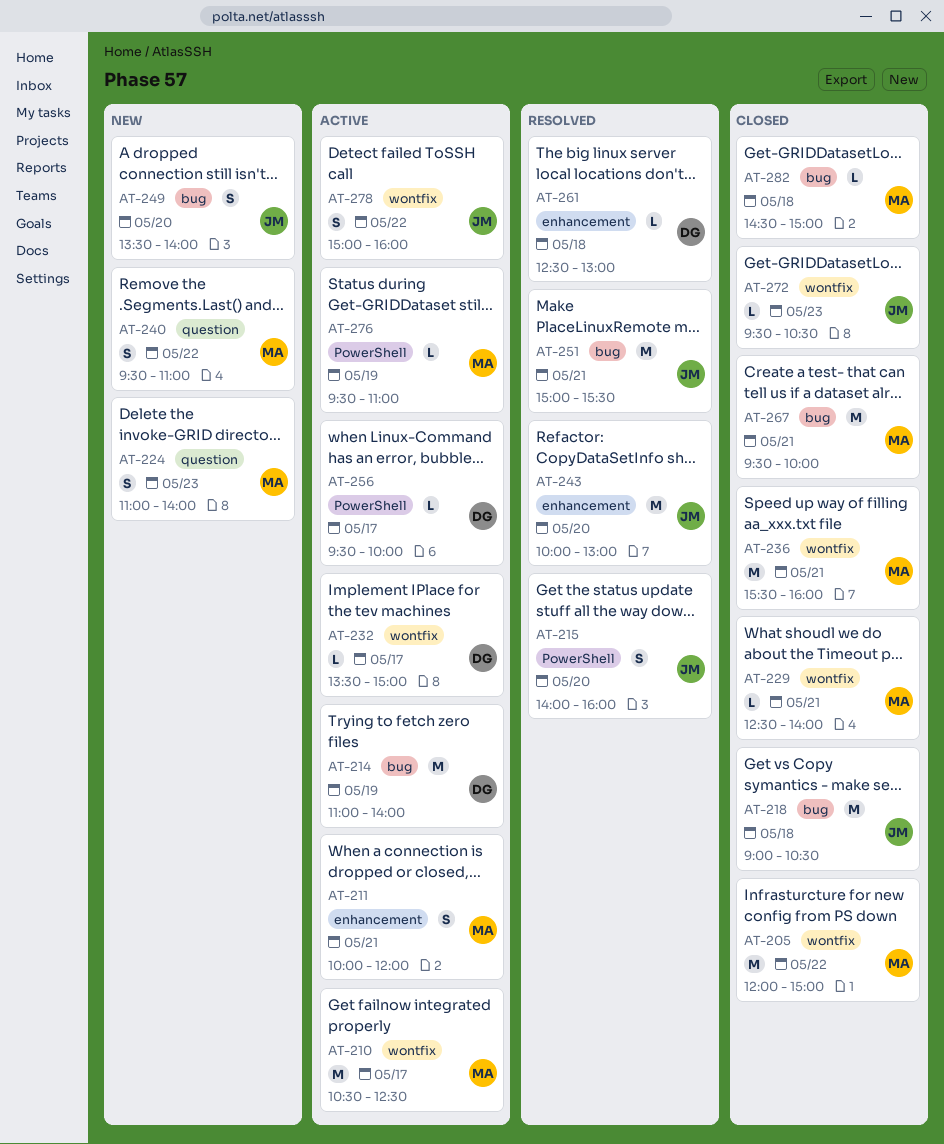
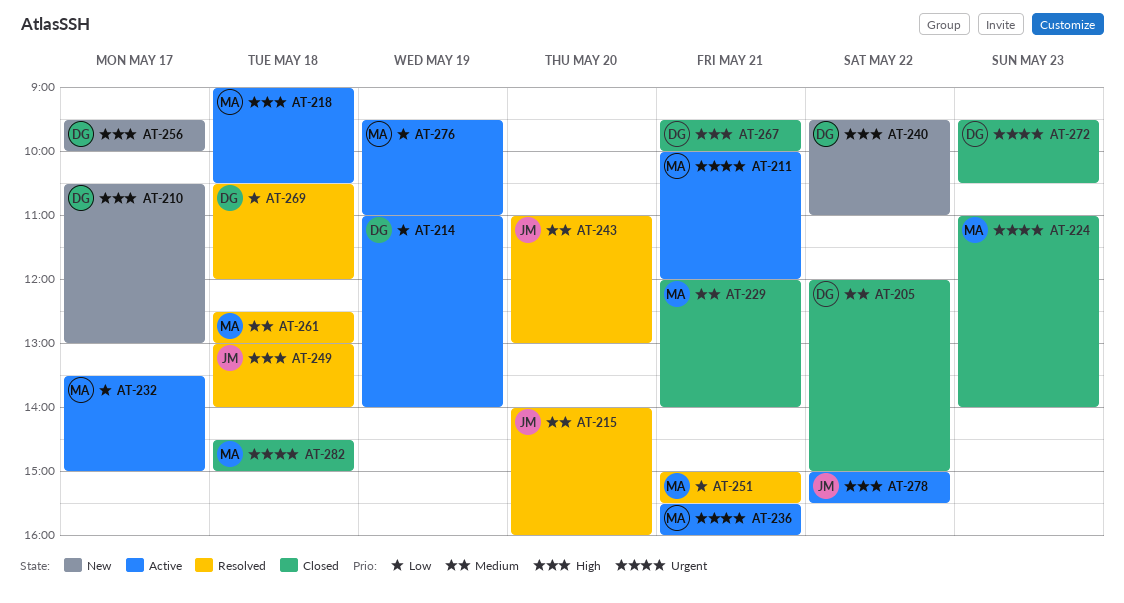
AT-205, owner: MA -> DG
AT-210, status: Active -> New
AT-210, owner: MA -> DG
AT-210, ends: 12:30 -> 13:00
AT-218, status: Closed -> Active
AT-218, owner: JM -> MA
AT-224, status: New -> Closed
AT-229, begins: 12:30 -> 12:00
AT-232, owner: DG -> MA
AT-236, status: Closed -> Active
AT-240, owner: MA -> DG
AT-243, begins: 10:00 -> 11:00
AT-249, status: New -> Resolved
AT-249, day: May 20 -> May 18
AT-249, begins: 13:30 -> 13:00
AT-251, owner: JM -> MA
AT-256, status: Active -> New
AT-261, owner: DG -> MA
AT-267, owner: MA -> DG
AT-269: none -> present
AT-272, owner: JM -> DG
AT-278, ends: 16:00 -> 15:30

